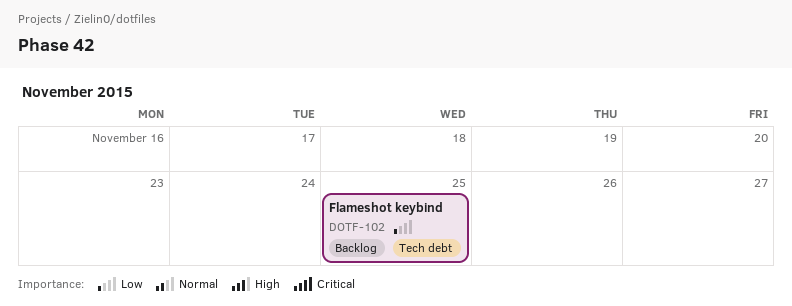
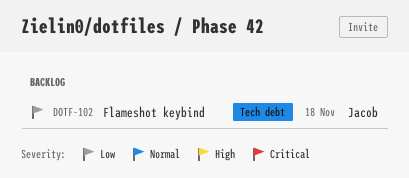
DOTF-102, due: Nov 25 -> Nov 18

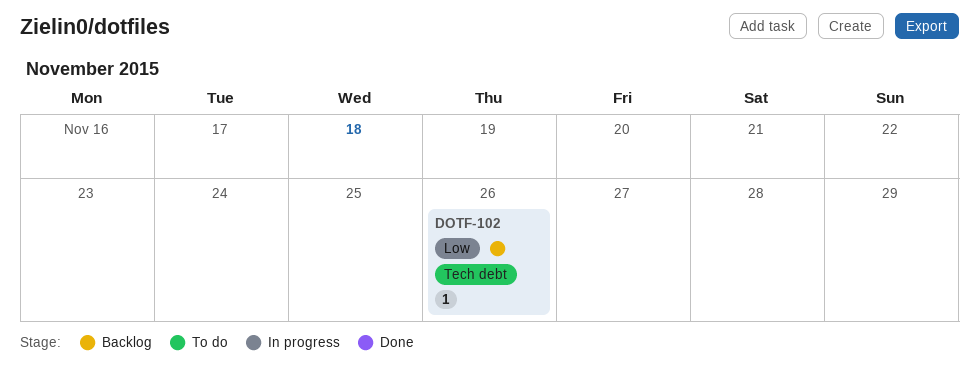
DOTF-102, due: Nov 18 -> Nov 26

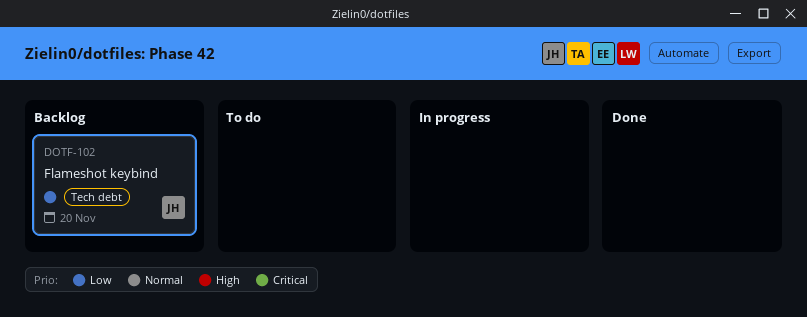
DOTF-102, due: Nov 26 -> Nov 20

